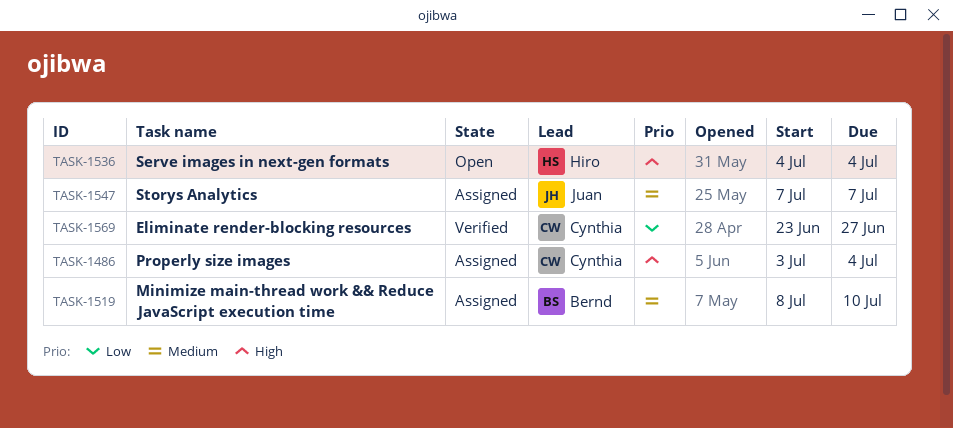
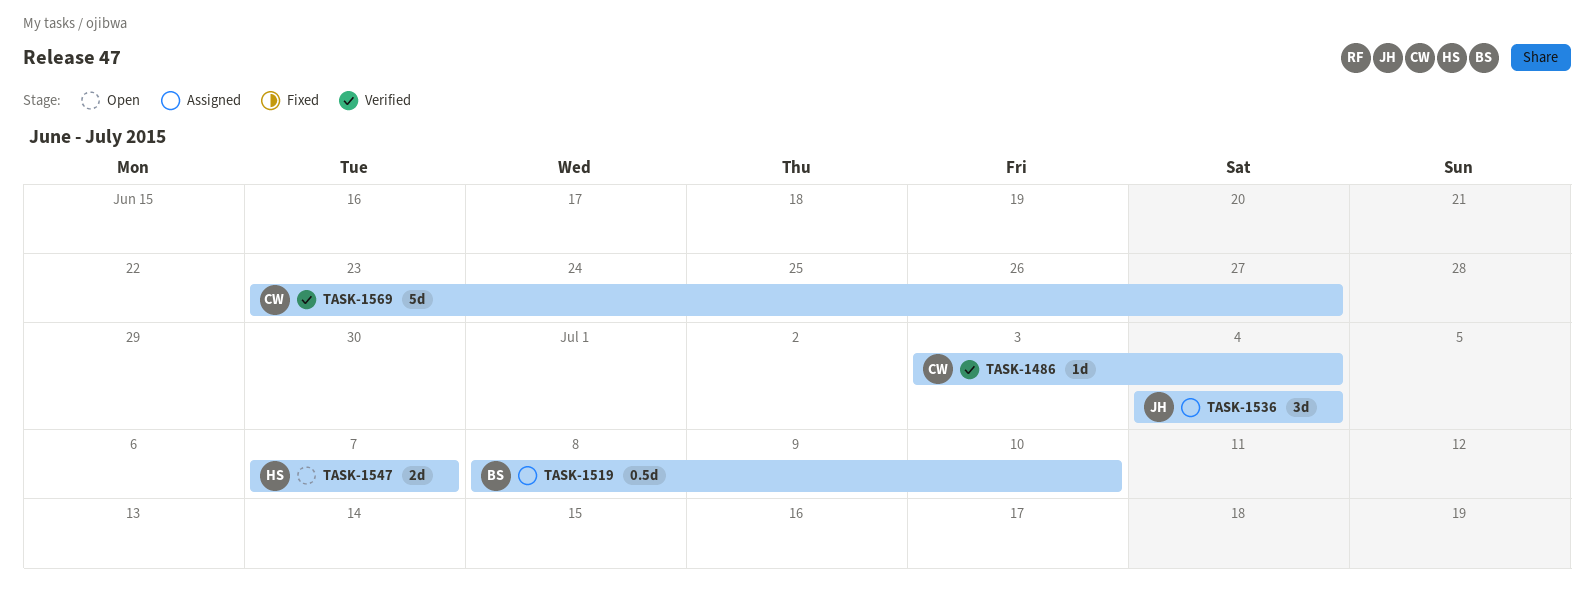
TASK-1486, status: Assigned -> Verified
TASK-1536, status: Open -> Assigned
TASK-1536, owner: Hiro -> Juan
TASK-1547, status: Assigned -> Open
TASK-1547, owner: Juan -> Hiro

